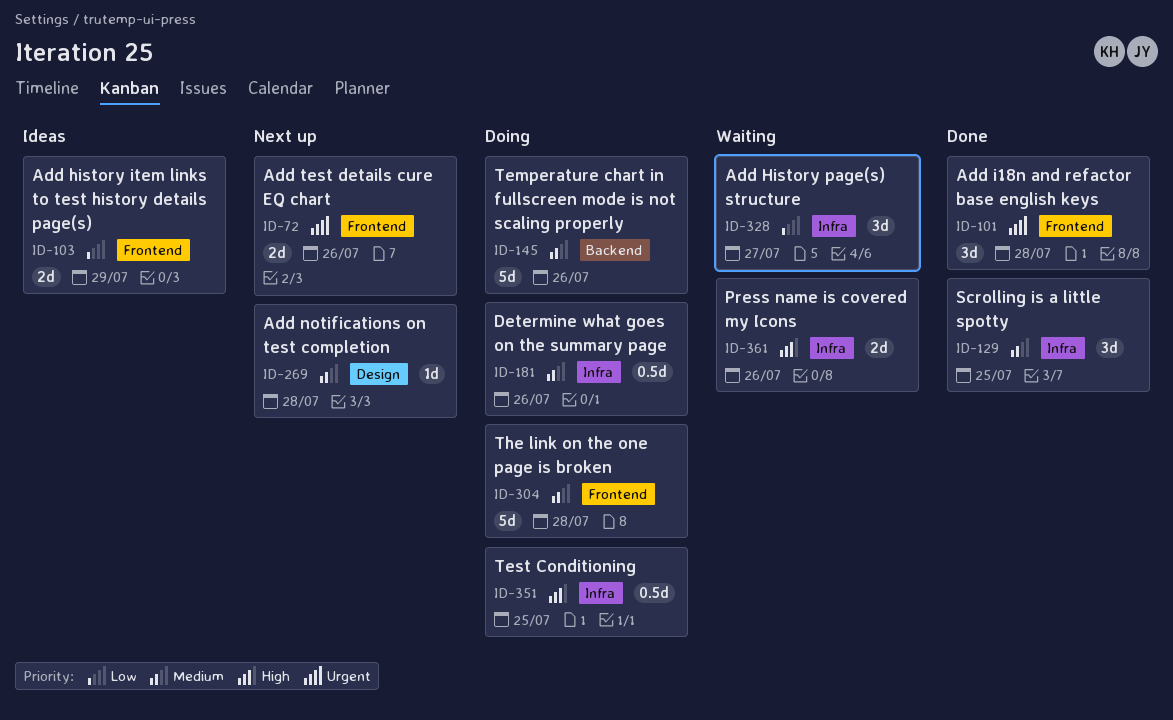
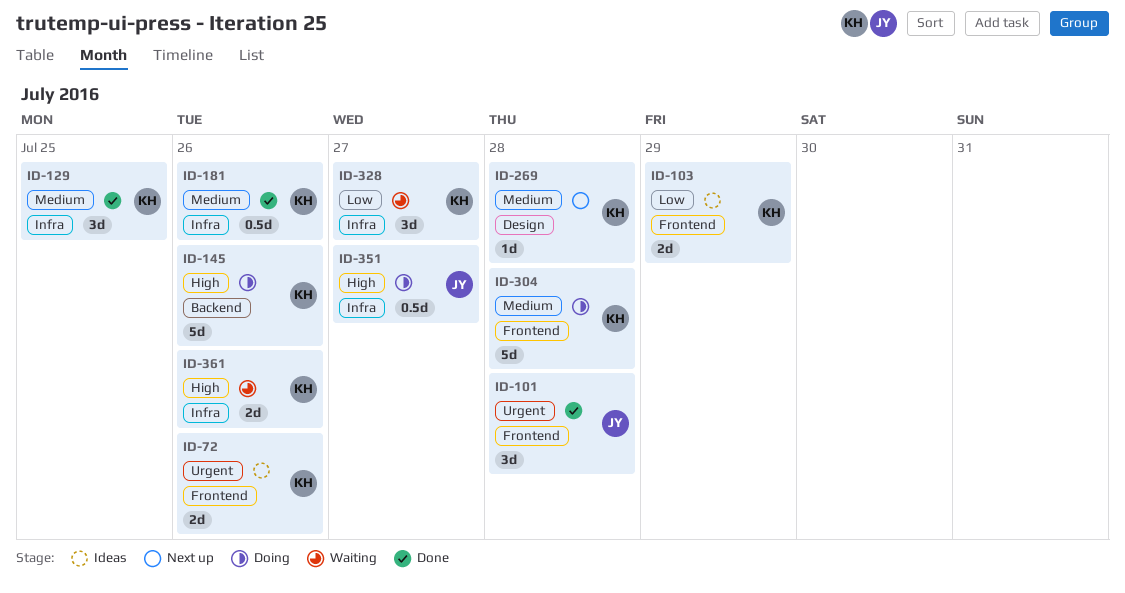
ID-72, status: Next up -> Ideas
ID-145, priority: Medium -> High
ID-181, status: Doing -> Done
ID-351, due: Jul 25 -> Jul 27

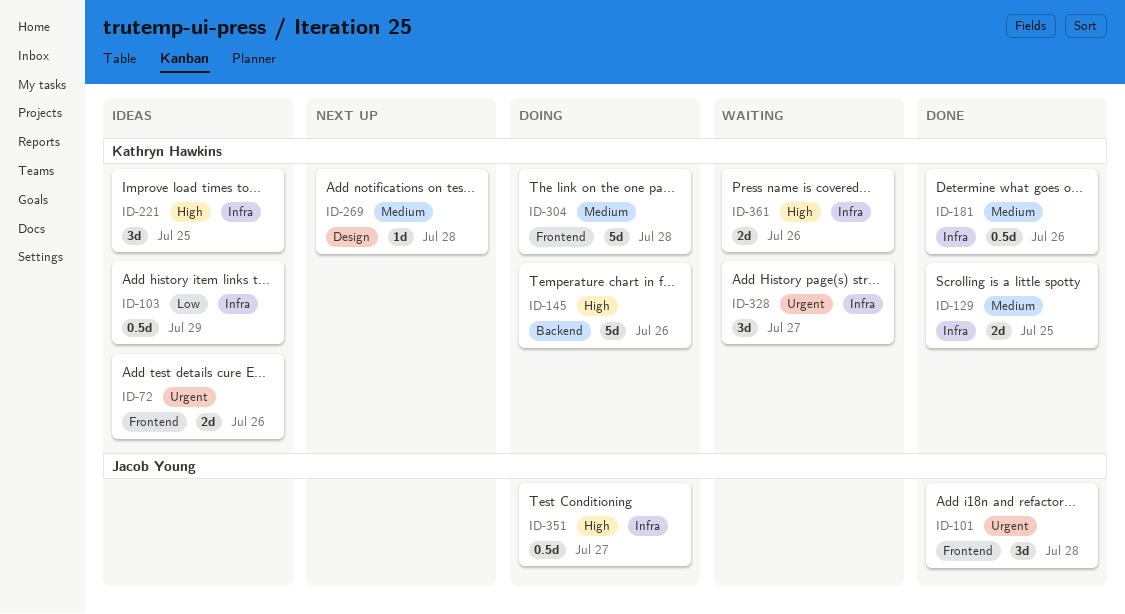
ID-103, label: Frontend -> Infra
ID-103, estimate: 2d -> 0.5d
ID-129, estimate: 3d -> 2d
ID-221: none -> present
ID-328, priority: Low -> Urgent

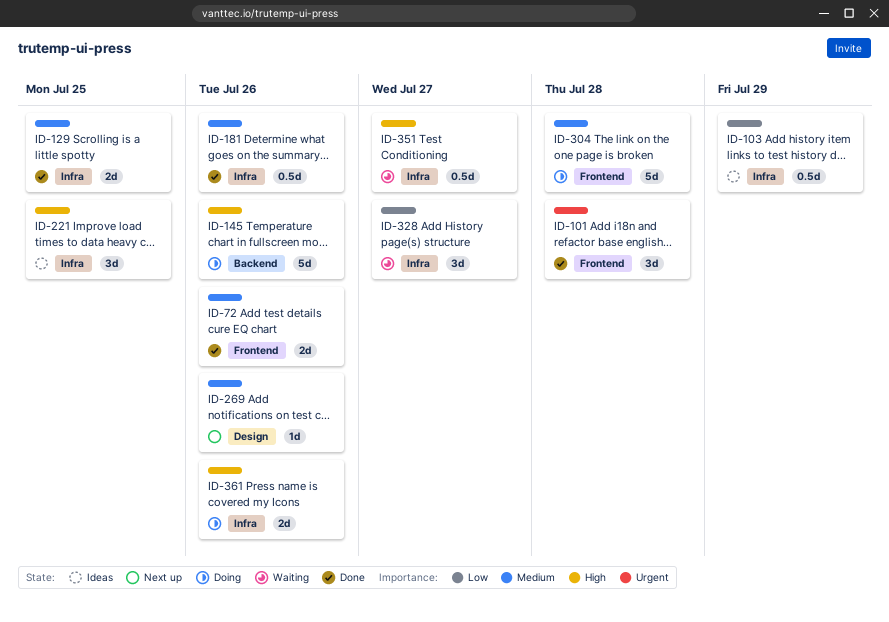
ID-72, status: Ideas -> Done
ID-72, priority: Urgent -> Medium
ID-269, due: Jul 28 -> Jul 26
ID-328, priority: Urgent -> Low
ID-351, status: Doing -> Waiting
ID-361, status: Waiting -> Doing

